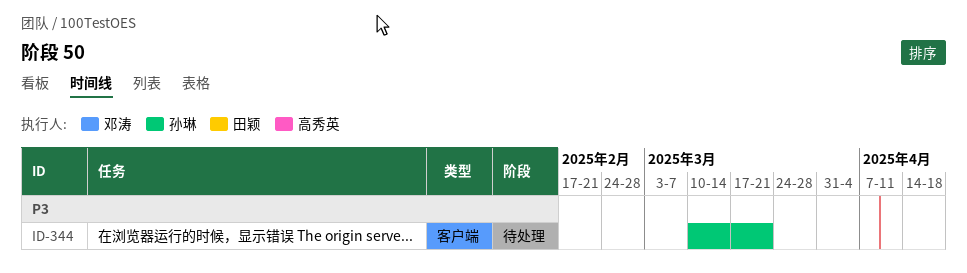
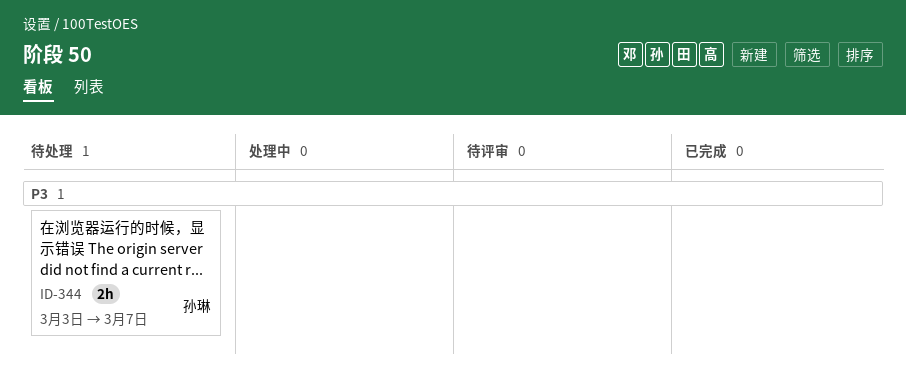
ID-344, start: Mar 10 -> Mar 3
ID-344, due: Mar 21 -> Mar 7

